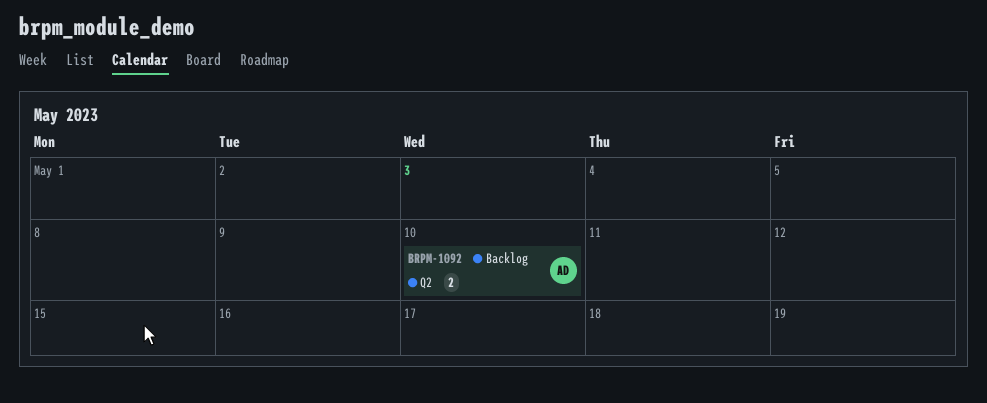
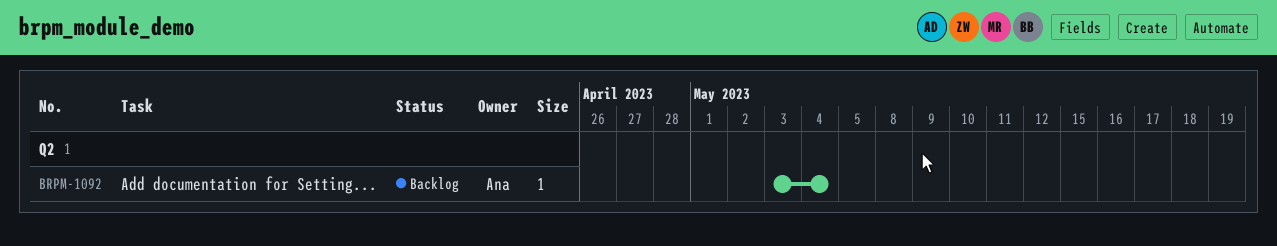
BRPM-1092, estimate: 2 -> 1
BRPM-1092, due: May 10 -> May 4

